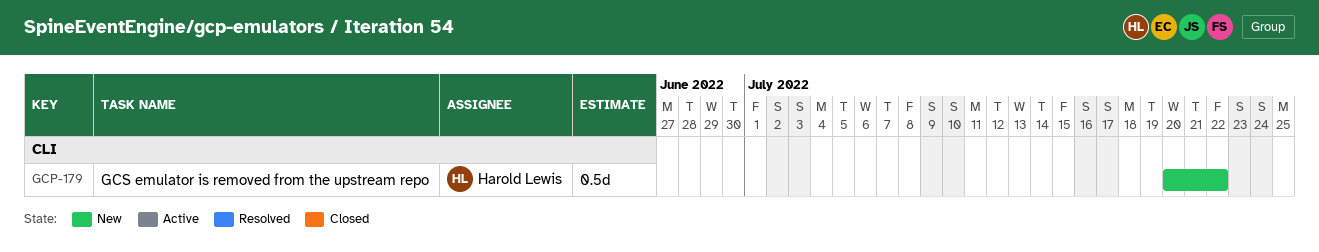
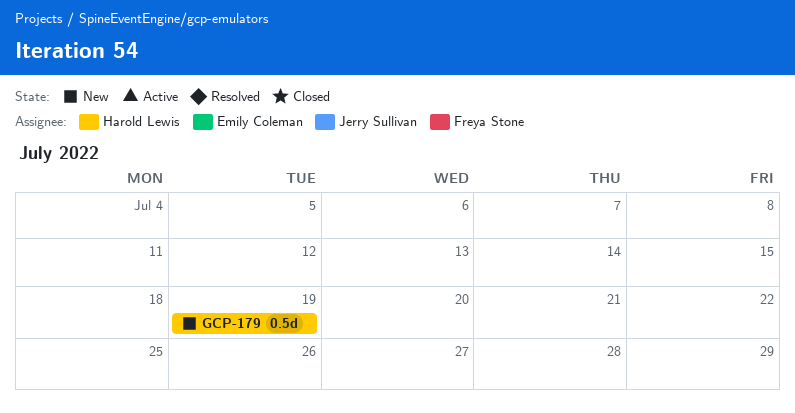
GCP-179, start: Jul 20 -> Jul 19
GCP-179, due: Jul 22 -> Jul 19

